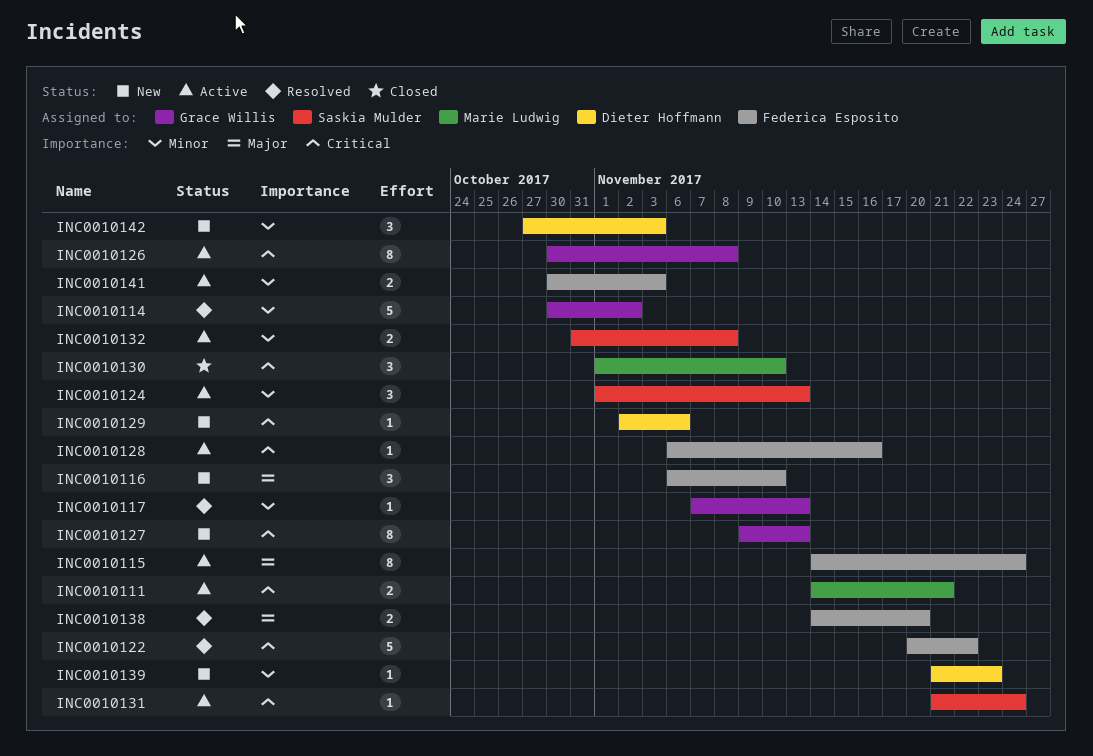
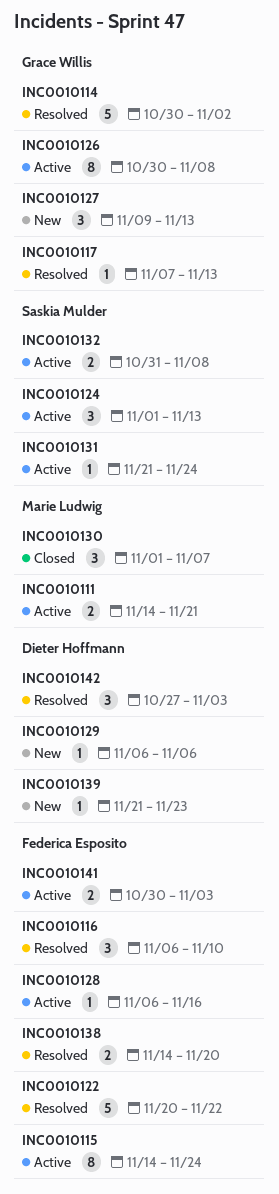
INC0010116, status: New -> Resolved
INC0010127, estimate: 8 -> 3
INC0010129, start: Nov 2 -> Nov 6
INC0010130, due: Nov 10 -> Nov 7
INC0010142, status: New -> Resolved

